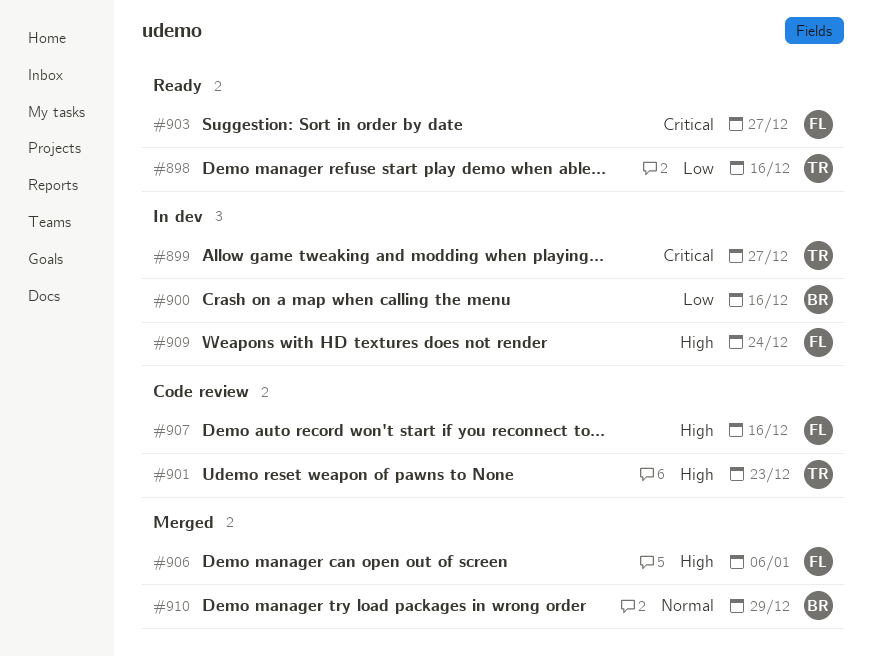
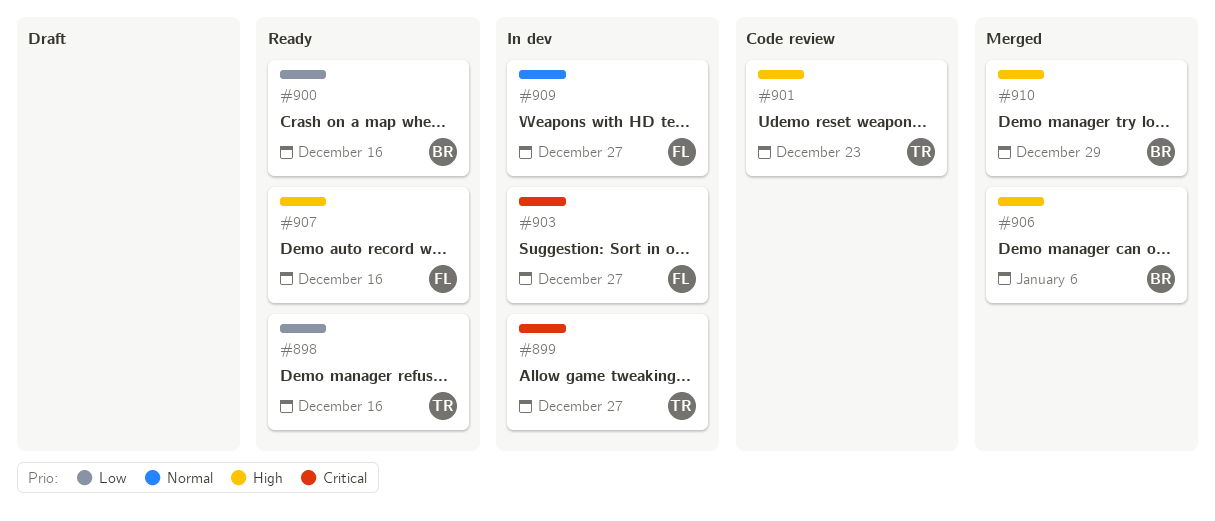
#900, status: In dev -> Ready
#903, status: Ready -> In dev
#906, owner: FL -> BR
#907, status: Code review -> Ready
#909, priority: High -> Normal
#909, due: Dec 24 -> Dec 27
#910, priority: Normal -> High

